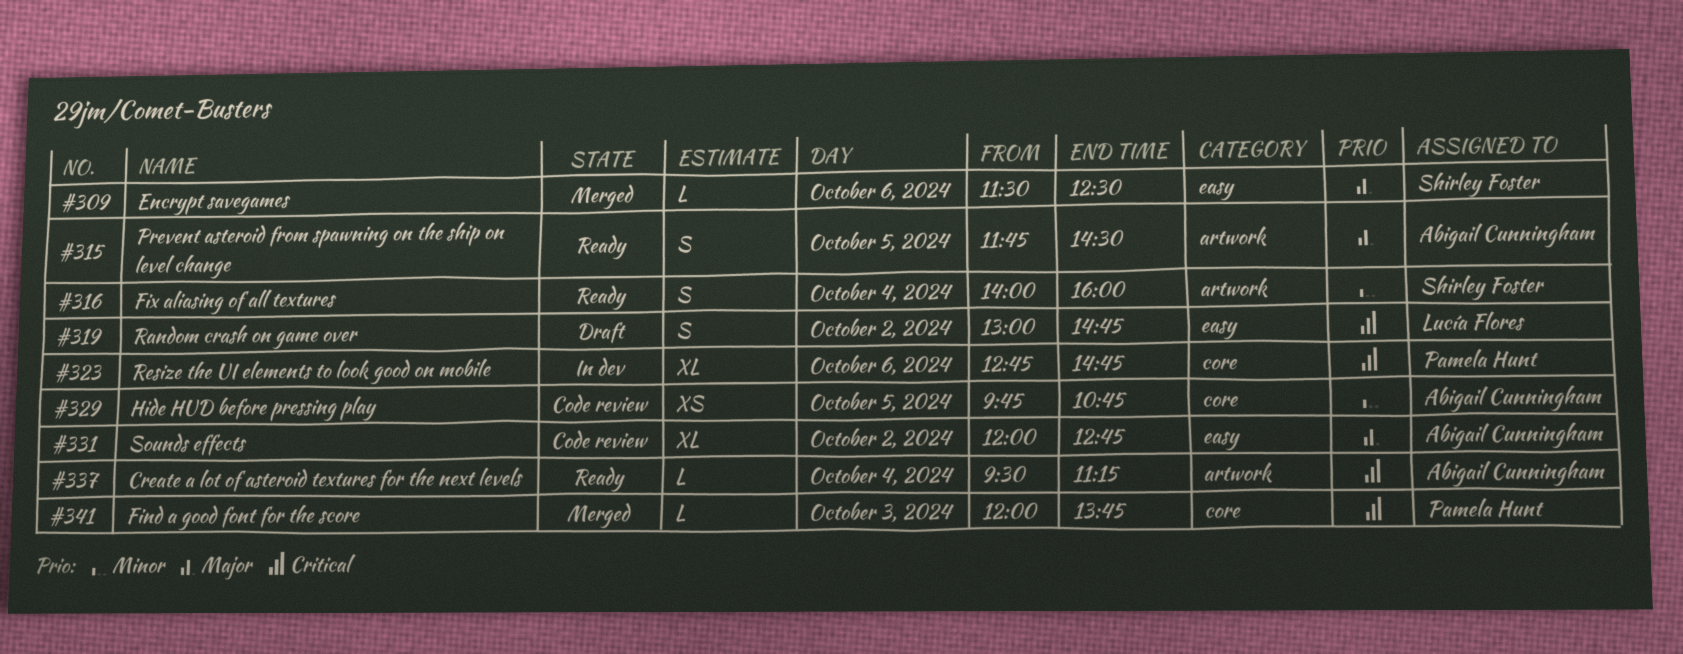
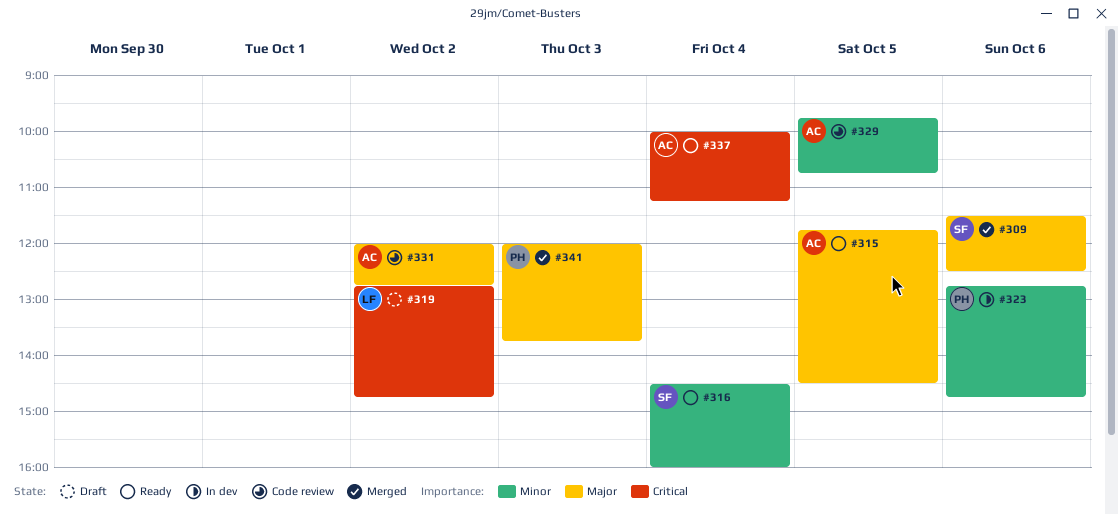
#316, begins: 14:00 -> 14:30
#319, begins: 13:00 -> 12:45
#323, priority: Critical -> Minor
#337, begins: 09:30 -> 10:00
#341, priority: Critical -> Major

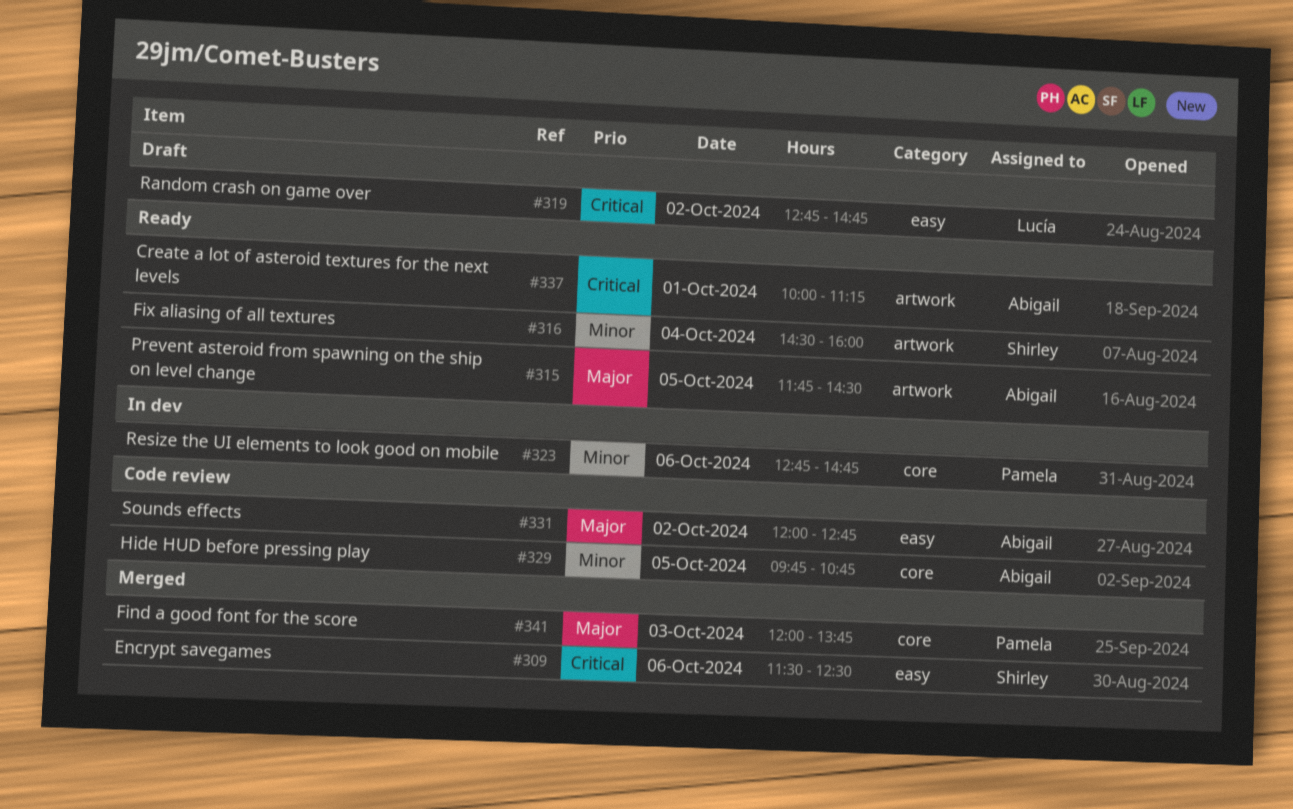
#309, priority: Major -> Critical
#337, day: Oct 4 -> Oct 1

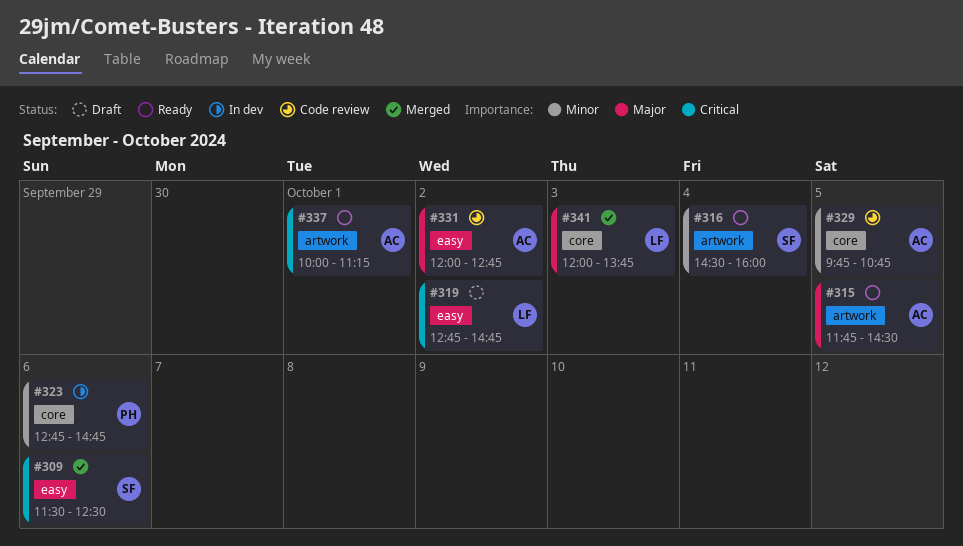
#341, owner: Pamela -> Lucía

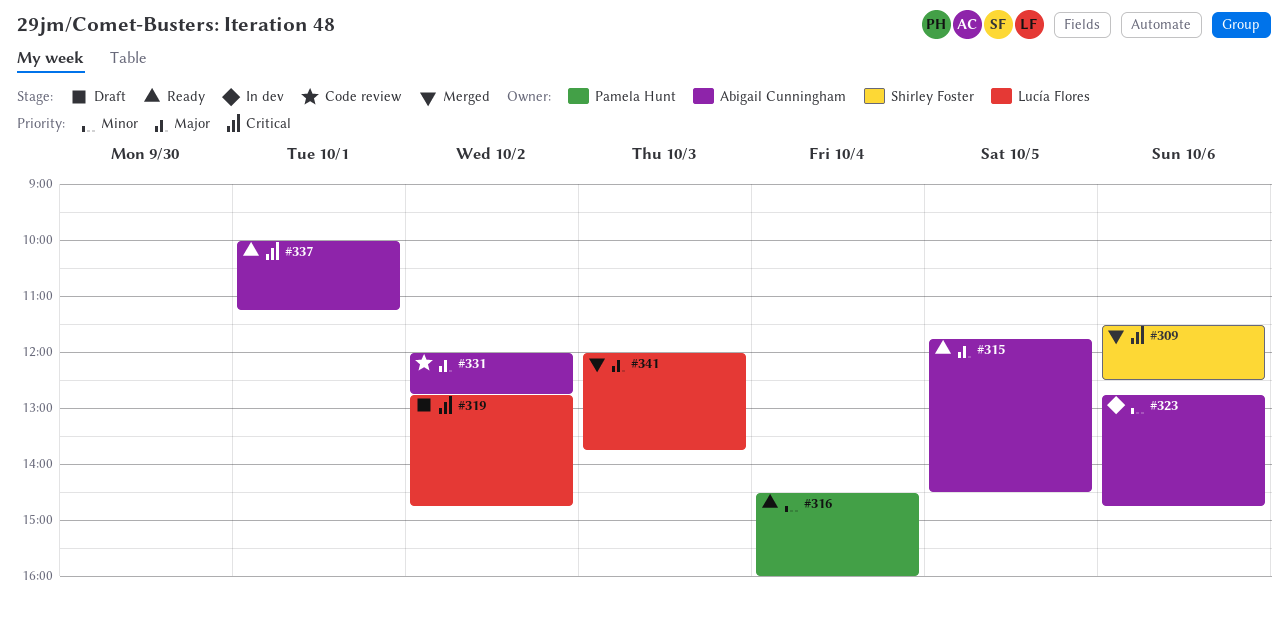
#316, owner: Shirley Foster -> Pamela Hunt
#323, owner: Pamela Hunt -> Abigail Cunningham
#329: present -> none

